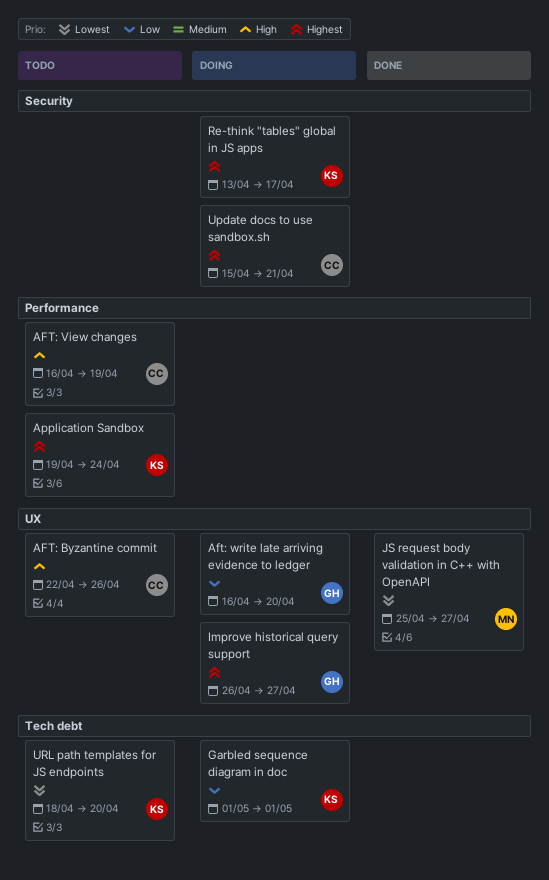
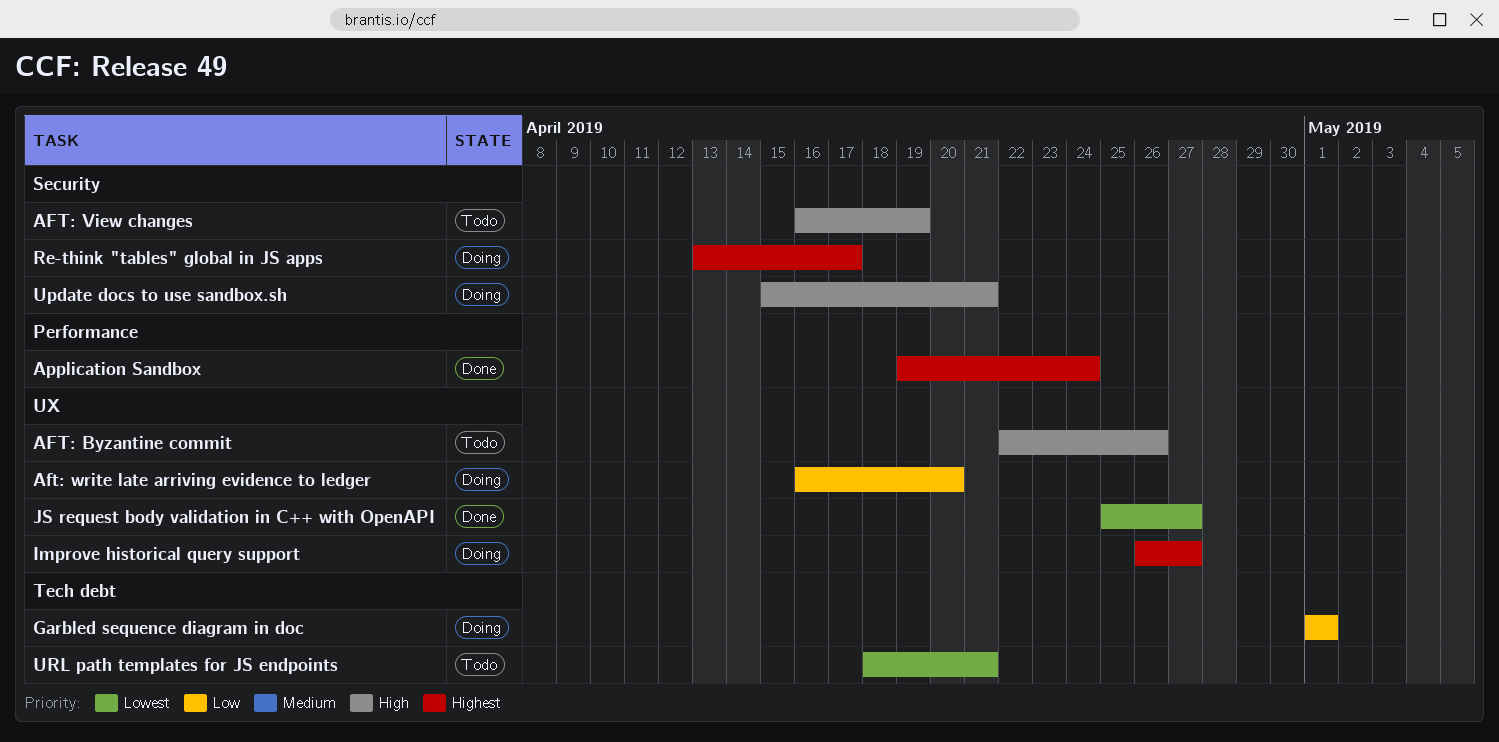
AFT: View changes, label: Performance -> Security
Application Sandbox, status: Todo -> Done
Update docs to use sandbox.sh, priority: Highest -> High
URL path templates for JS endpoints, due: Apr 20 -> Apr 21

